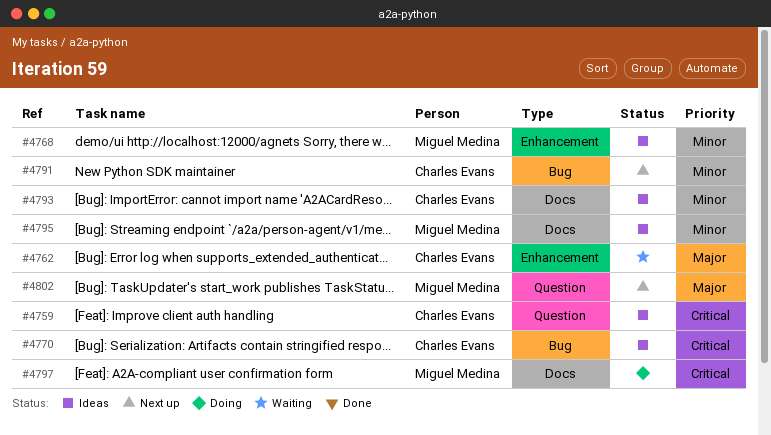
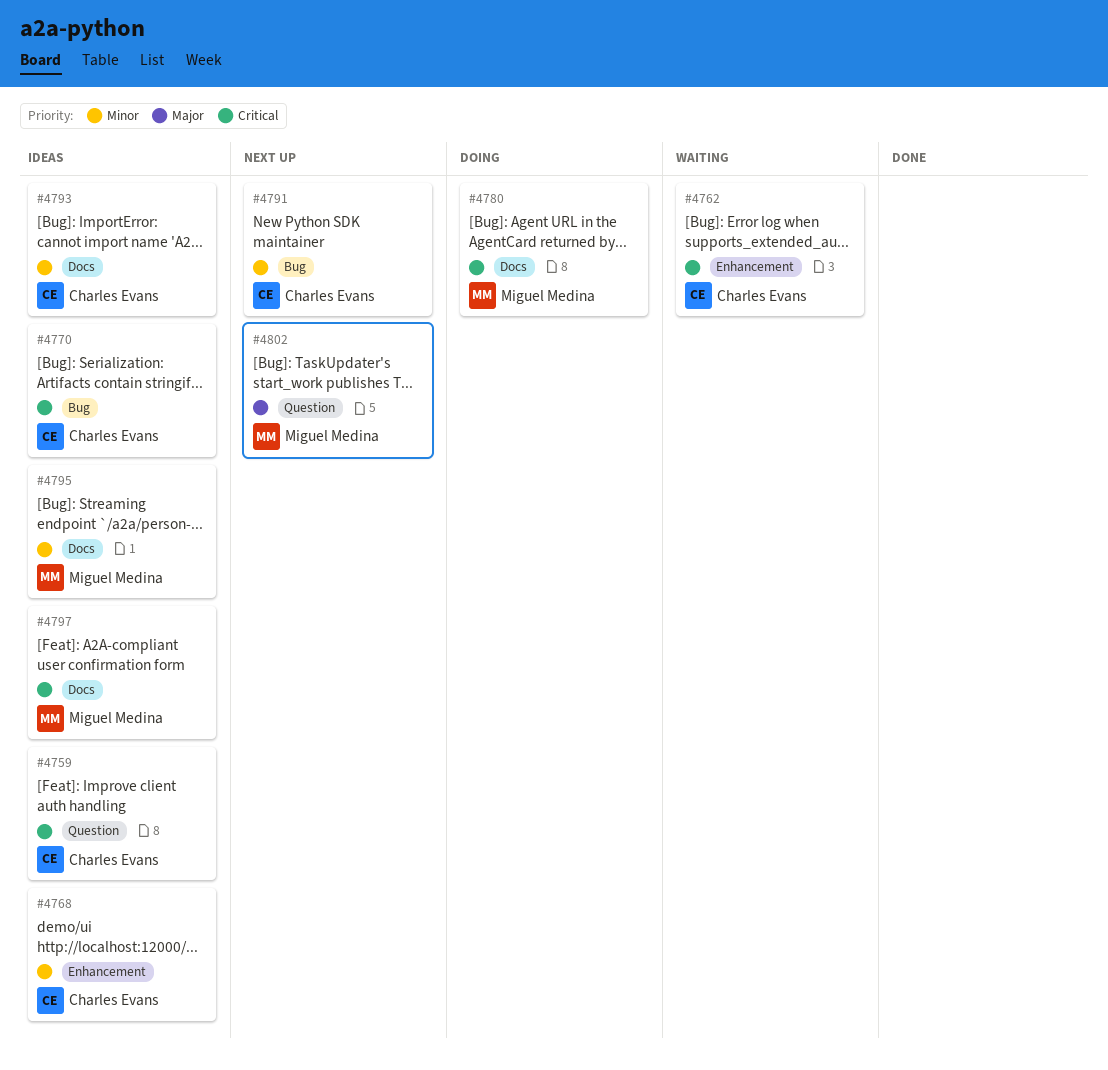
#4762, priority: Major -> Critical
#4768, owner: Miguel Medina -> Charles Evans
#4780: none -> present
#4797, status: Doing -> Ideas

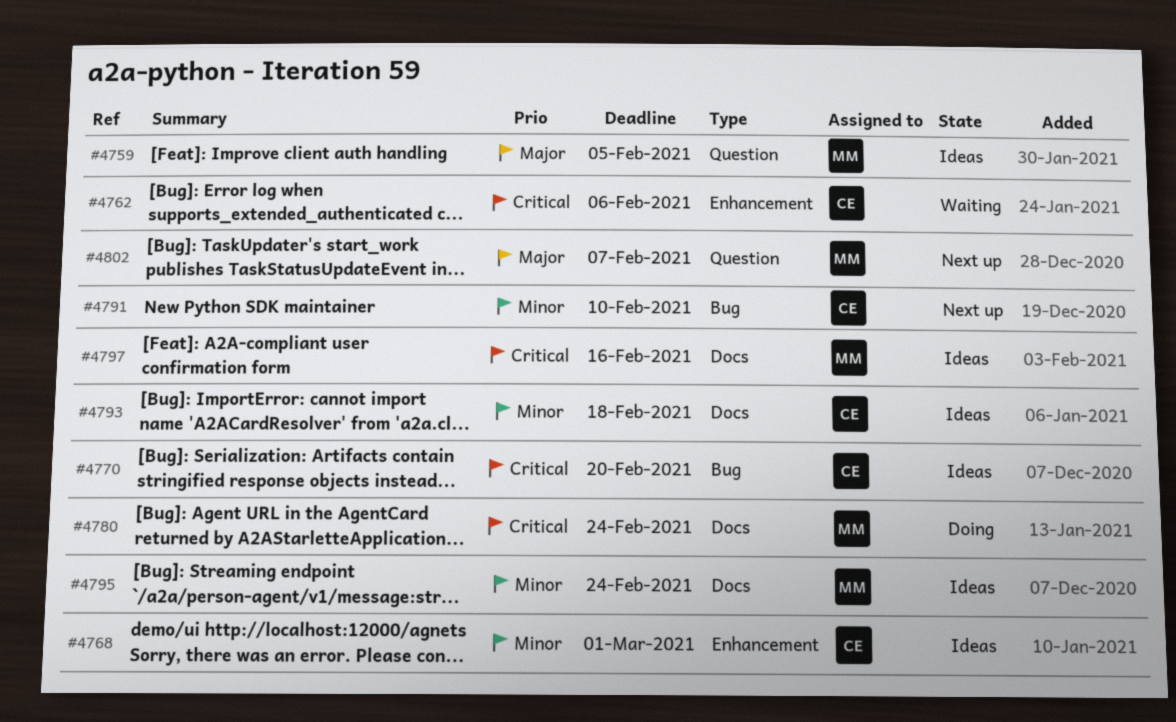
#4759, owner: Charles Evans -> Miguel Medina
#4759, priority: Critical -> Major

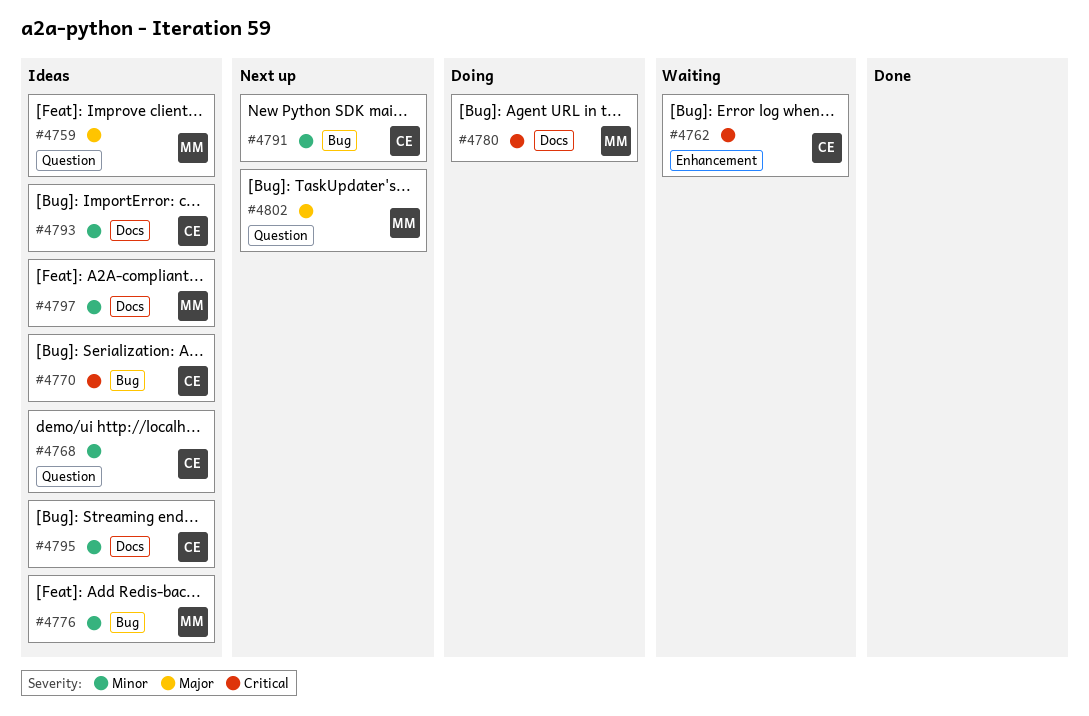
#4768, label: Enhancement -> Question
#4776: none -> present
#4795, owner: MM -> CE
#4797, priority: Critical -> Minor

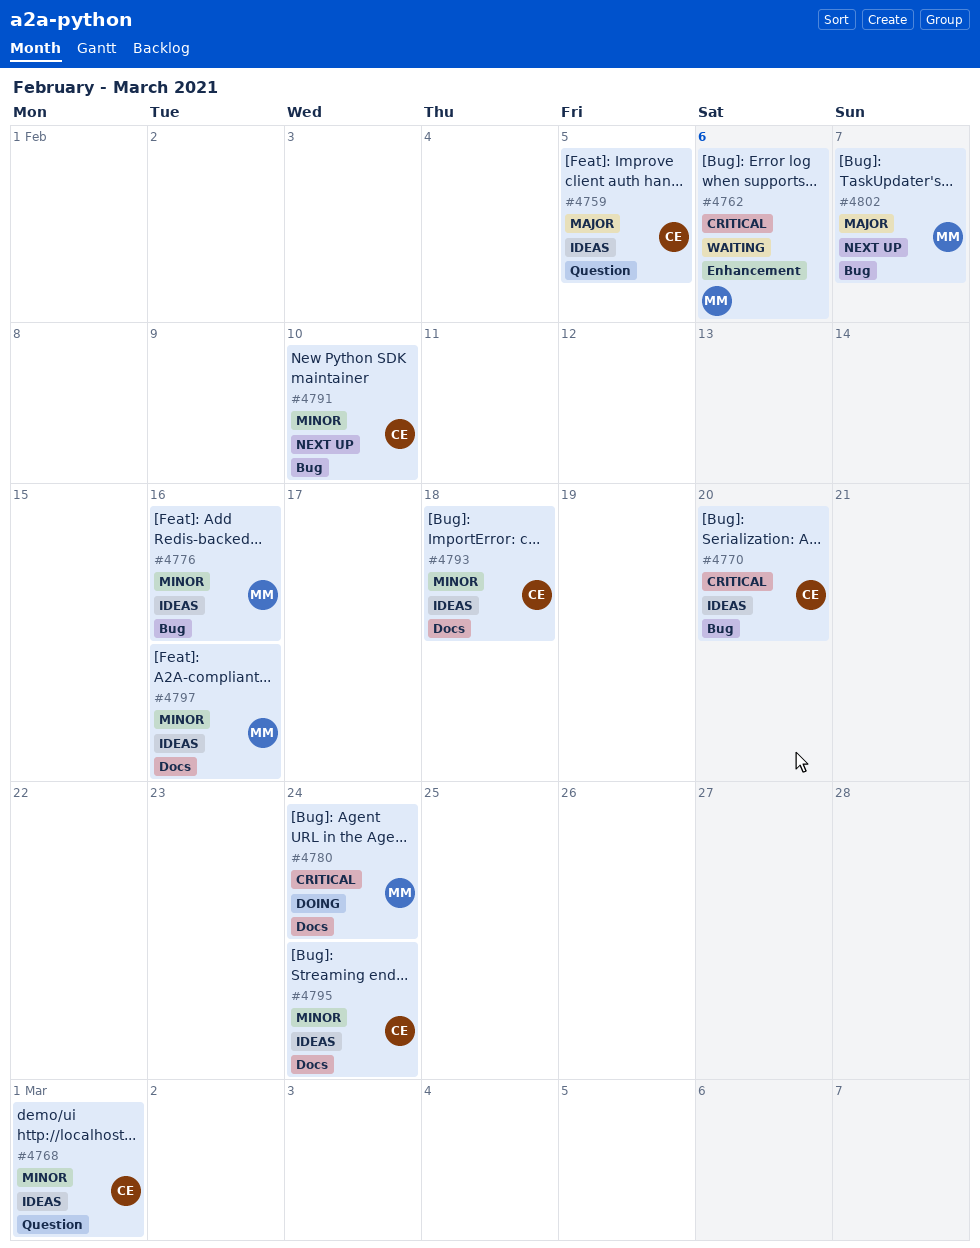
#4759, owner: MM -> CE
#4762, owner: CE -> MM
#4802, label: Question -> Bug

